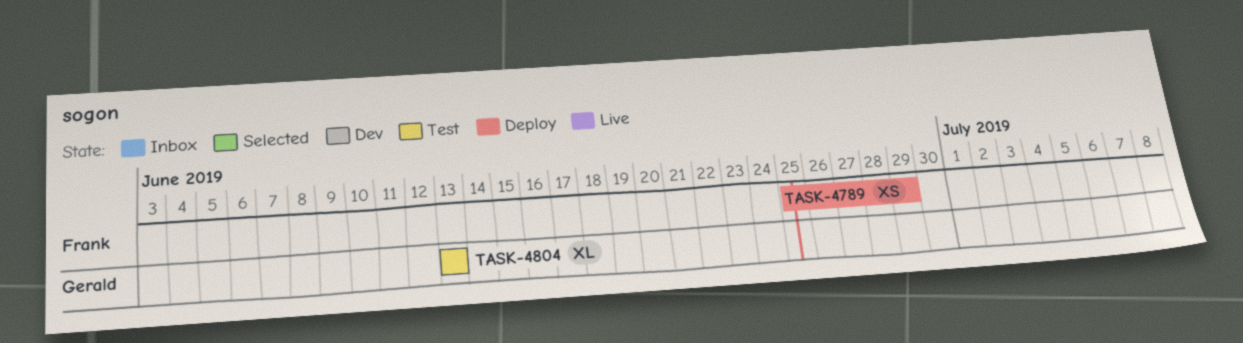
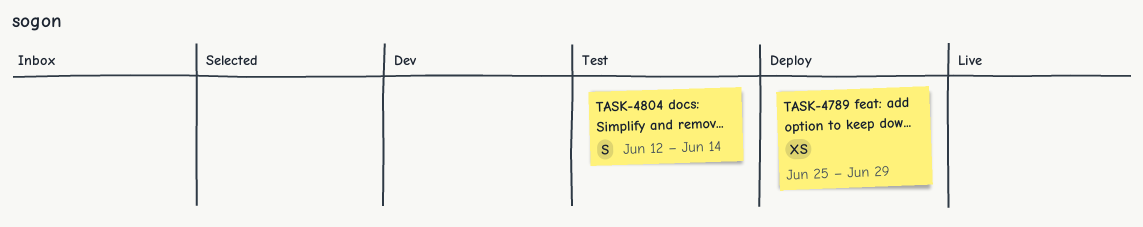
TASK-4804, estimate: XL -> S
TASK-4804, start: Jun 13 -> Jun 12
TASK-4804, due: Jun 13 -> Jun 14

